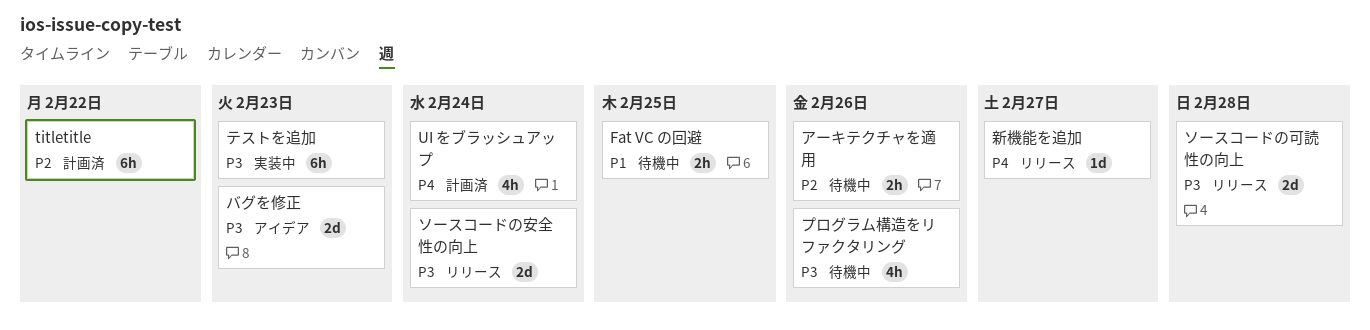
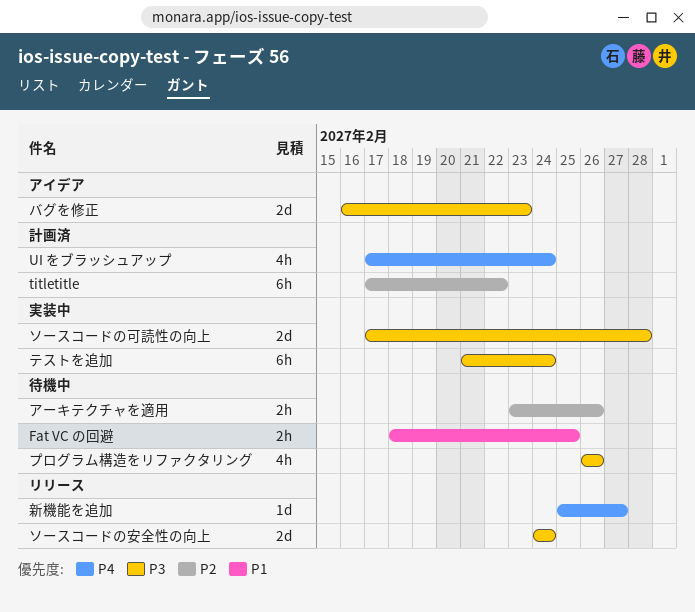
ソースコードの可読性の向上, status: リリース -> 実装中
テストを追加, due: Feb 23 -> Feb 24

